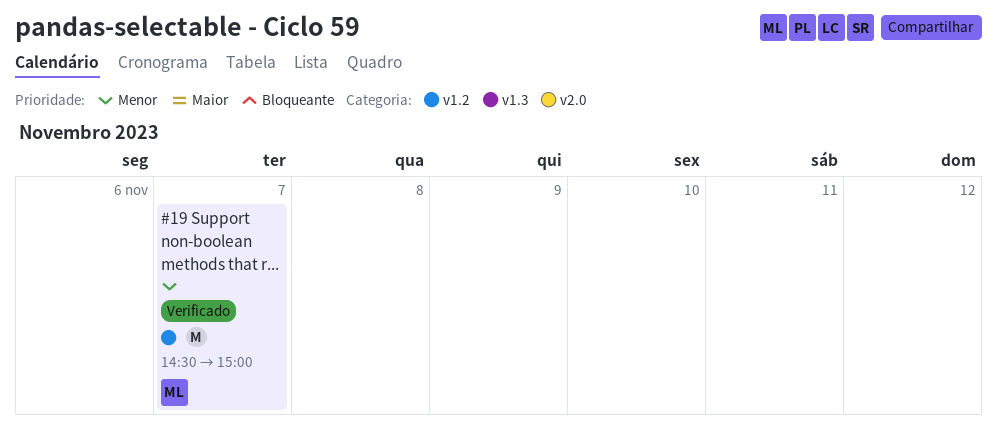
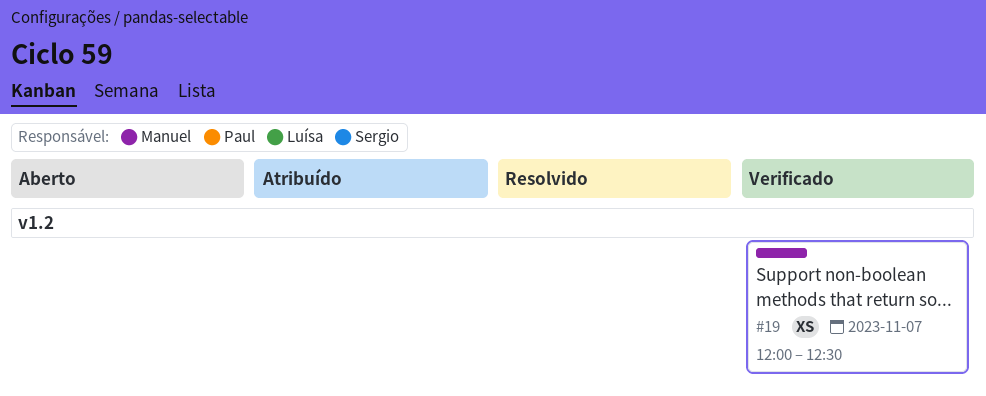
#19, estimate: M -> XS
#19, begins: 14:30 -> 12:00
#19, ends: 15:00 -> 12:30

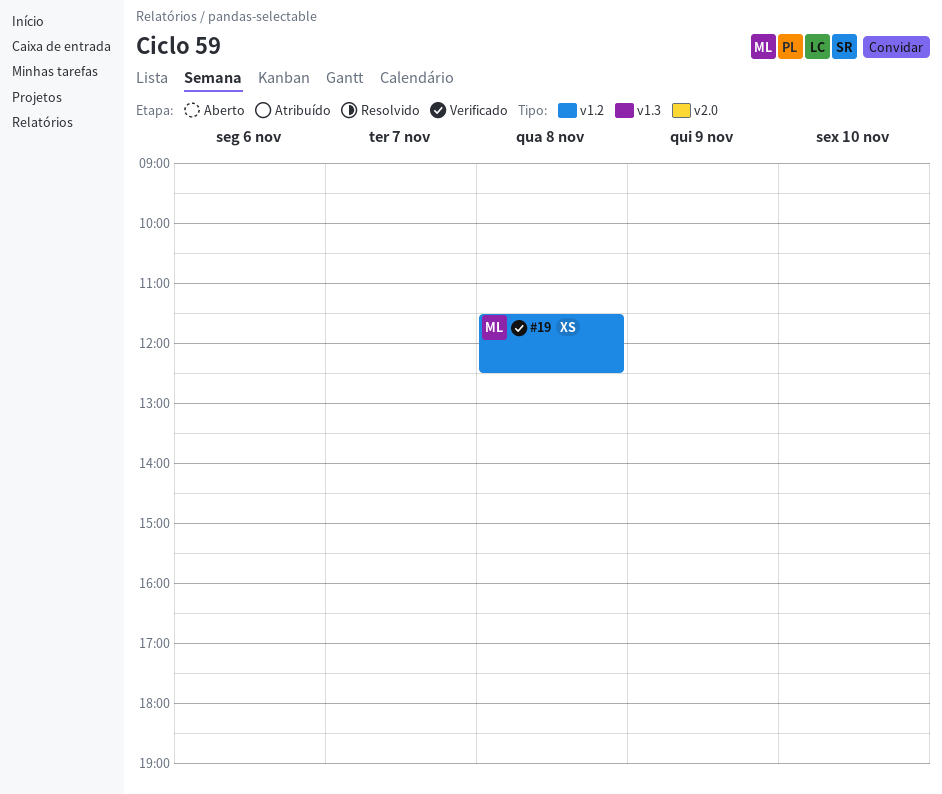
#19, day: Nov 7 -> Nov 8
#19, begins: 12:00 -> 11:30

